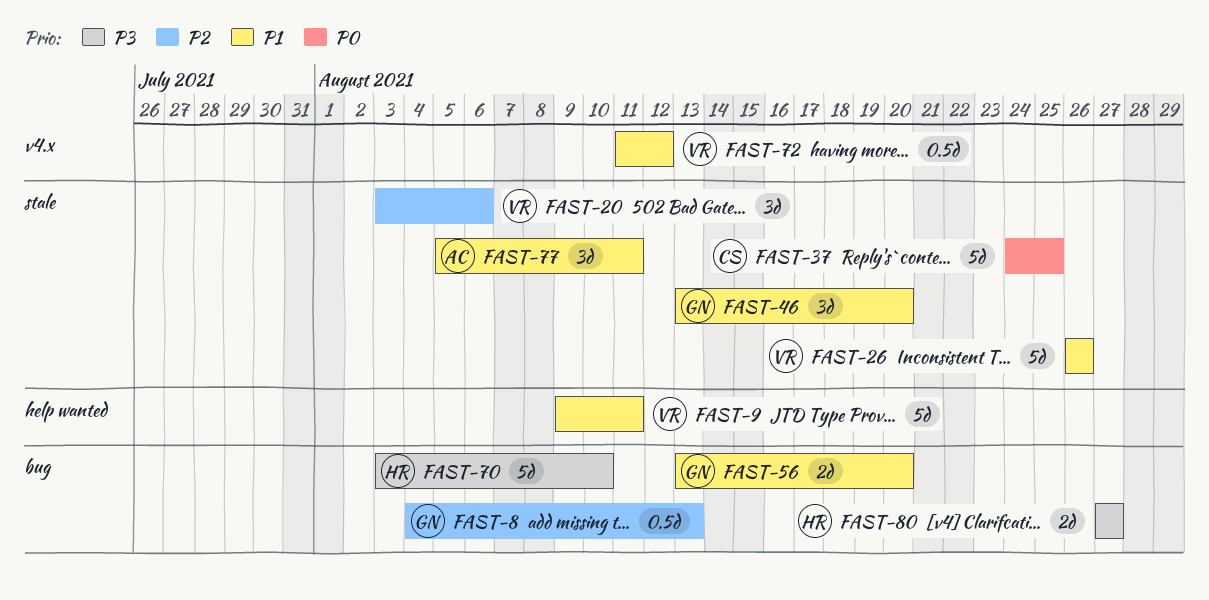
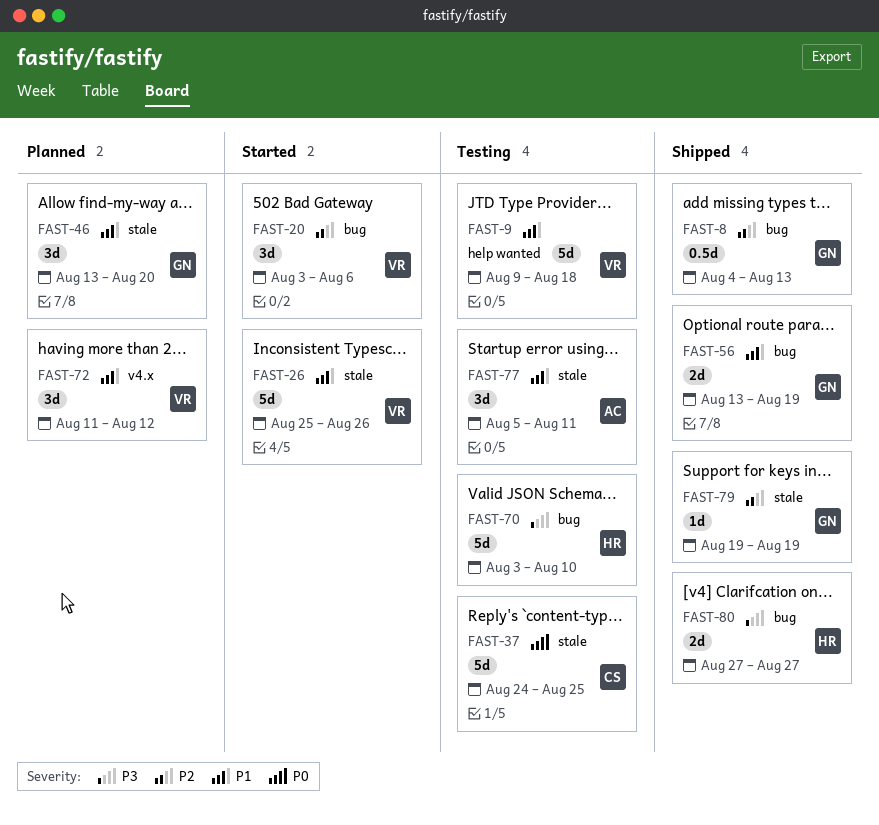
FAST-9, due: Aug 11 -> Aug 18
FAST-20, label: stale -> bug
FAST-26, start: Aug 26 -> Aug 25
FAST-56, due: Aug 20 -> Aug 19
FAST-72, estimate: 0.5d -> 3d
FAST-79: none -> present

